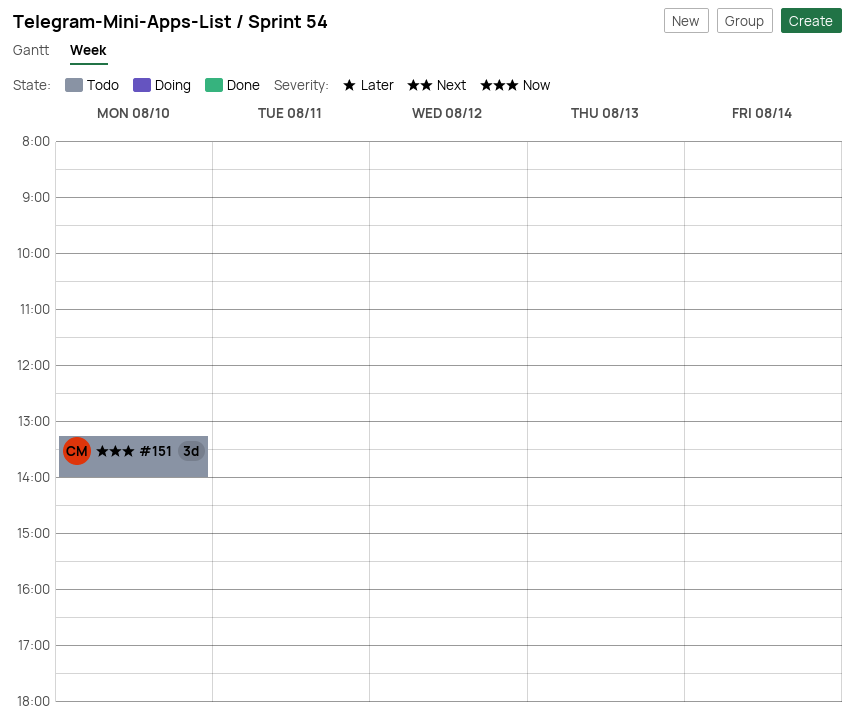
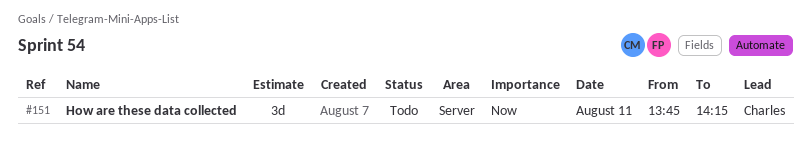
#151, day: Aug 10 -> Aug 11
#151, begins: 13:15 -> 13:45
#151, ends: 14:00 -> 14:15

